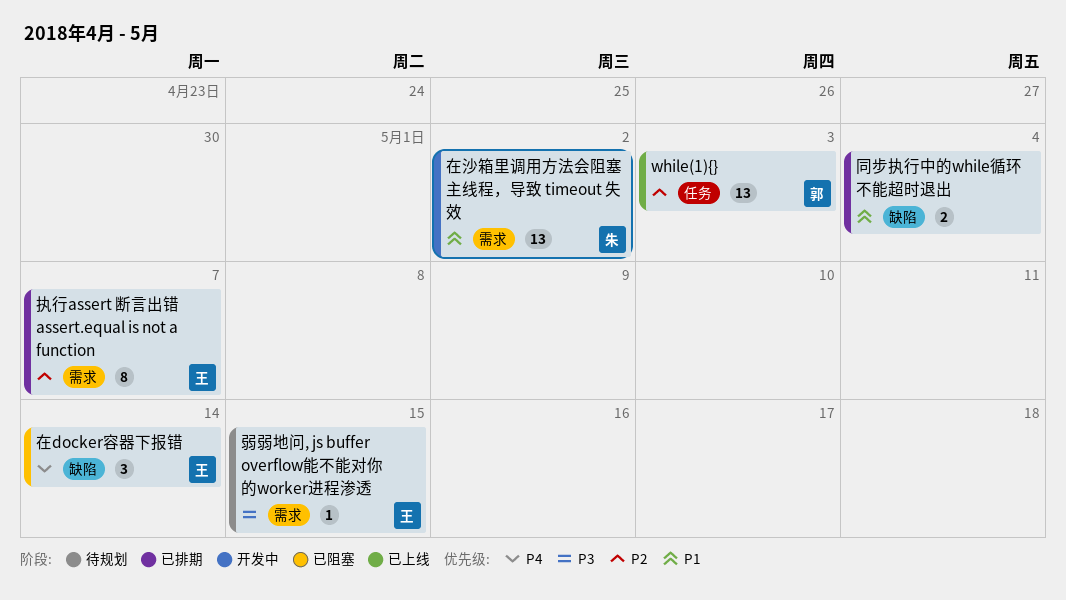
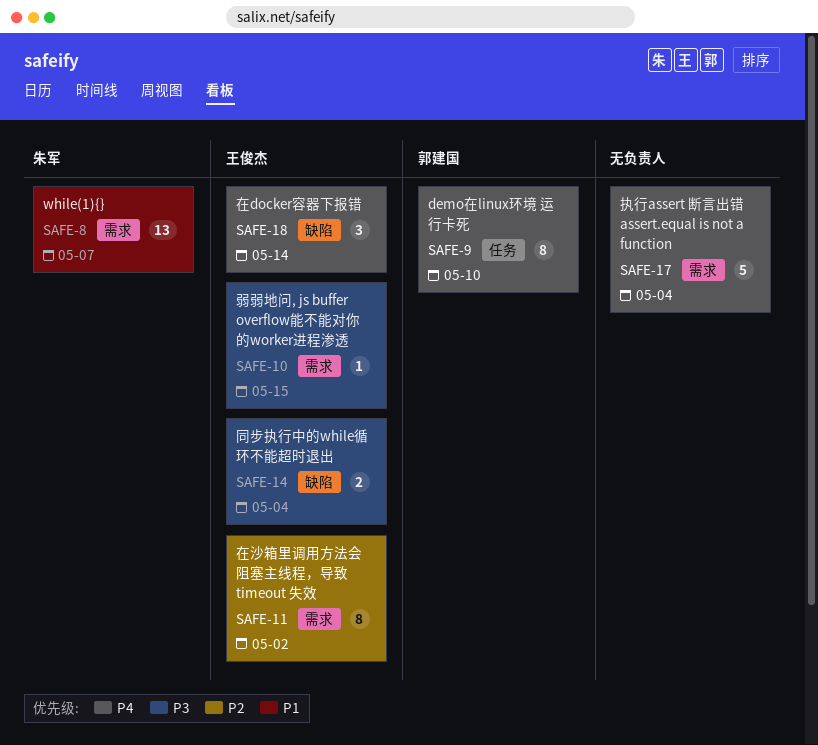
demo在linux环境 运行卡死: none -> present
while(1){}, owner: 郭建国 -> 朱军
while(1){}, priority: P2 -> P1
while(1){}, label: 任务 -> 需求
while(1){}, due: May 3 -> May 7
同步执行中的while循环不能超时退出, owner: none -> 王俊杰
同步执行中的while循环不能超时退出, priority: P1 -> P3
在沙箱里调用方法会阻塞主线程，导致 timeout 失效, owner: 朱军 -> 王俊杰
在沙箱里调用方法会阻塞主线程，导致 timeout 失效, priority: P1 -> P2
在沙箱里调用方法会阻塞主线程，导致 timeout 失效, estimate: 13 -> 8
执行assert 断言出错 assert.equal is not a function, owner: 王俊杰 -> none
执行assert 断言出错 assert.equal is not a function, priority: P2 -> P4
执行assert 断言出错 assert.equal is not a function, estimate: 8 -> 5
执行assert 断言出错 assert.equal is not a function, due: May 7 -> May 4

